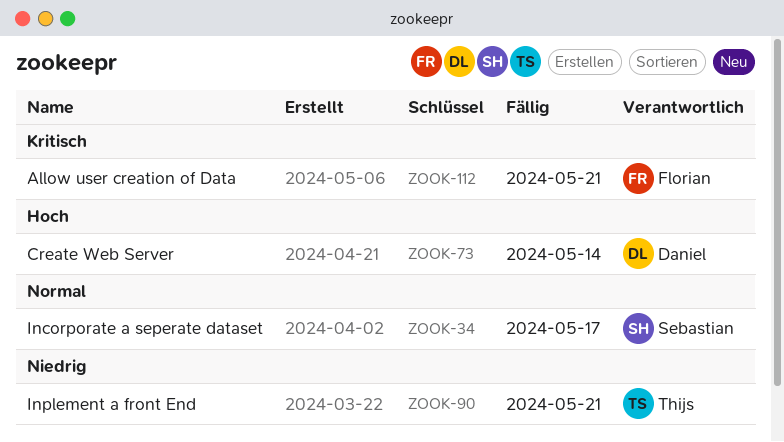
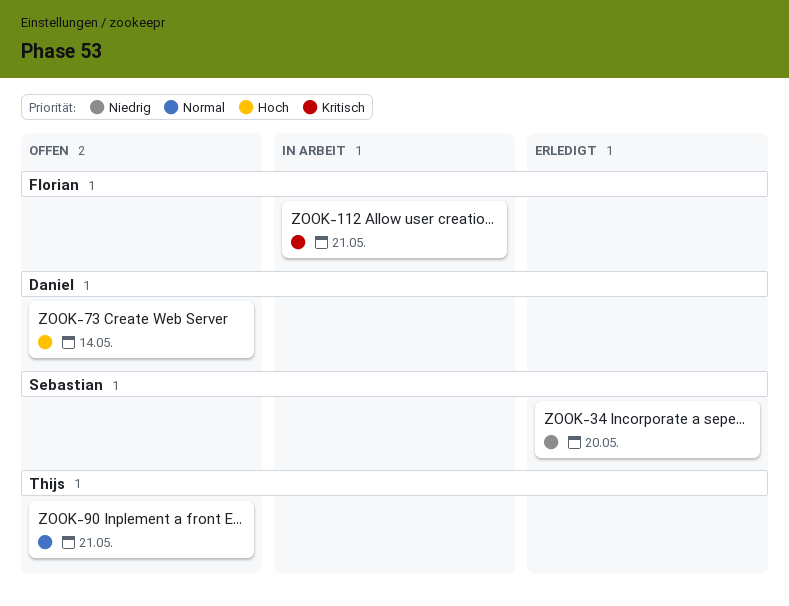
ZOOK-34, priority: Normal -> Niedrig
ZOOK-34, due: May 17 -> May 20
ZOOK-90, priority: Niedrig -> Normal

